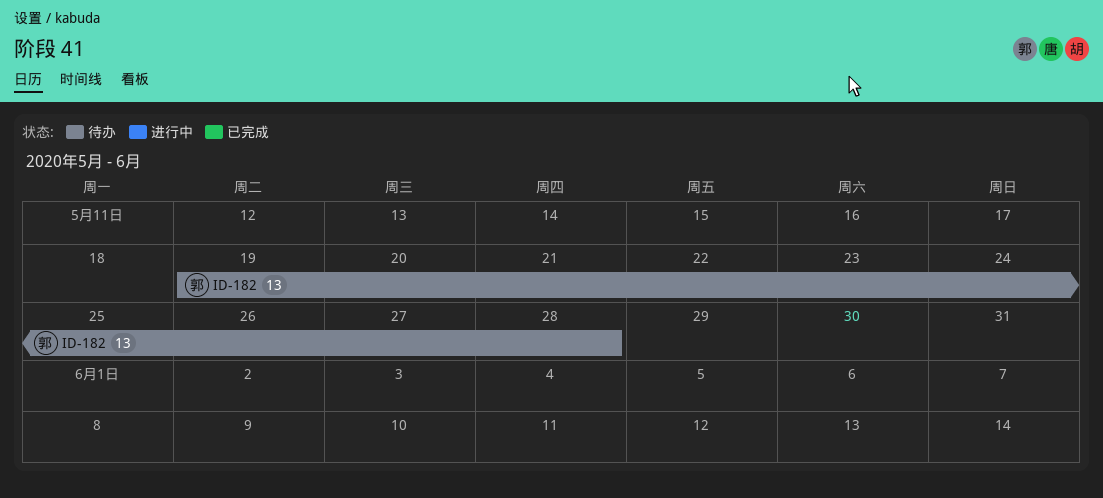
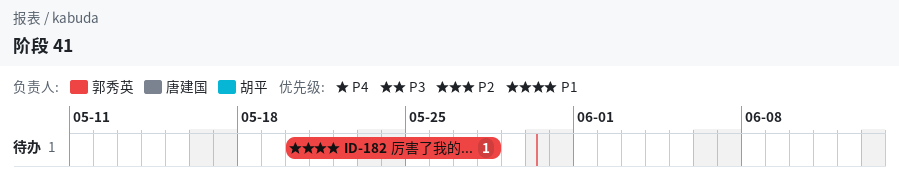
ID-182, estimate: 13 -> 1
ID-182, start: May 19 -> May 20

